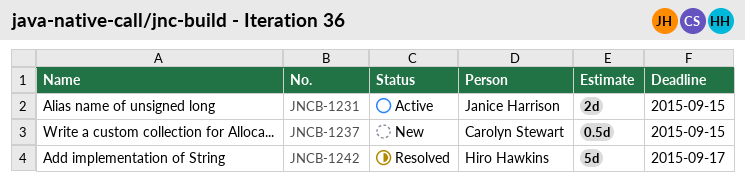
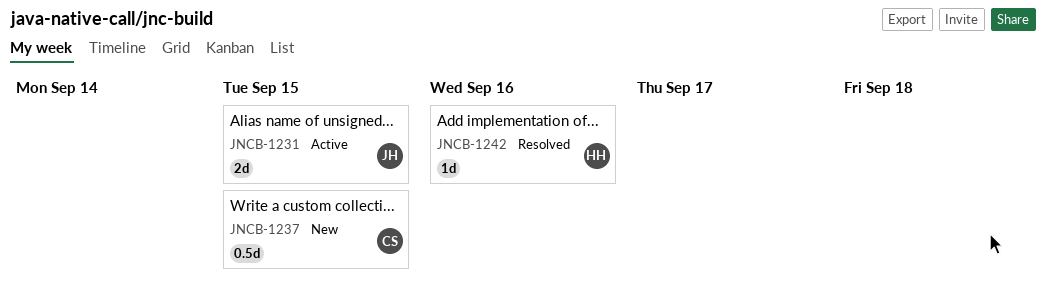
JNCB-1242, estimate: 5d -> 1d
JNCB-1242, due: Sep 17 -> Sep 16

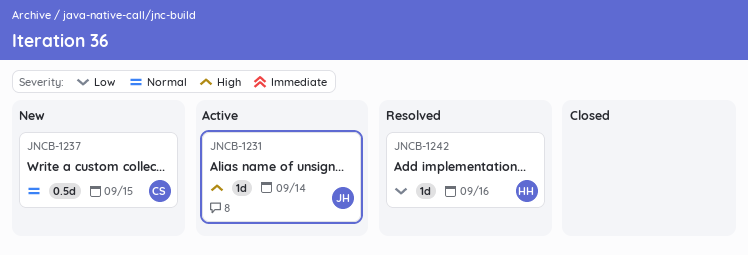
JNCB-1231, estimate: 2d -> 1d
JNCB-1231, due: Sep 15 -> Sep 14

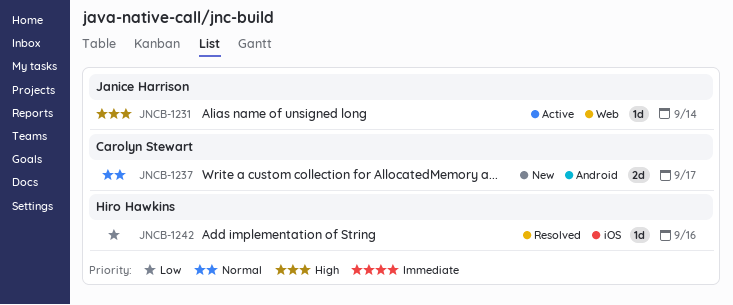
JNCB-1237, estimate: 0.5d -> 2d
JNCB-1237, due: Sep 15 -> Sep 17

